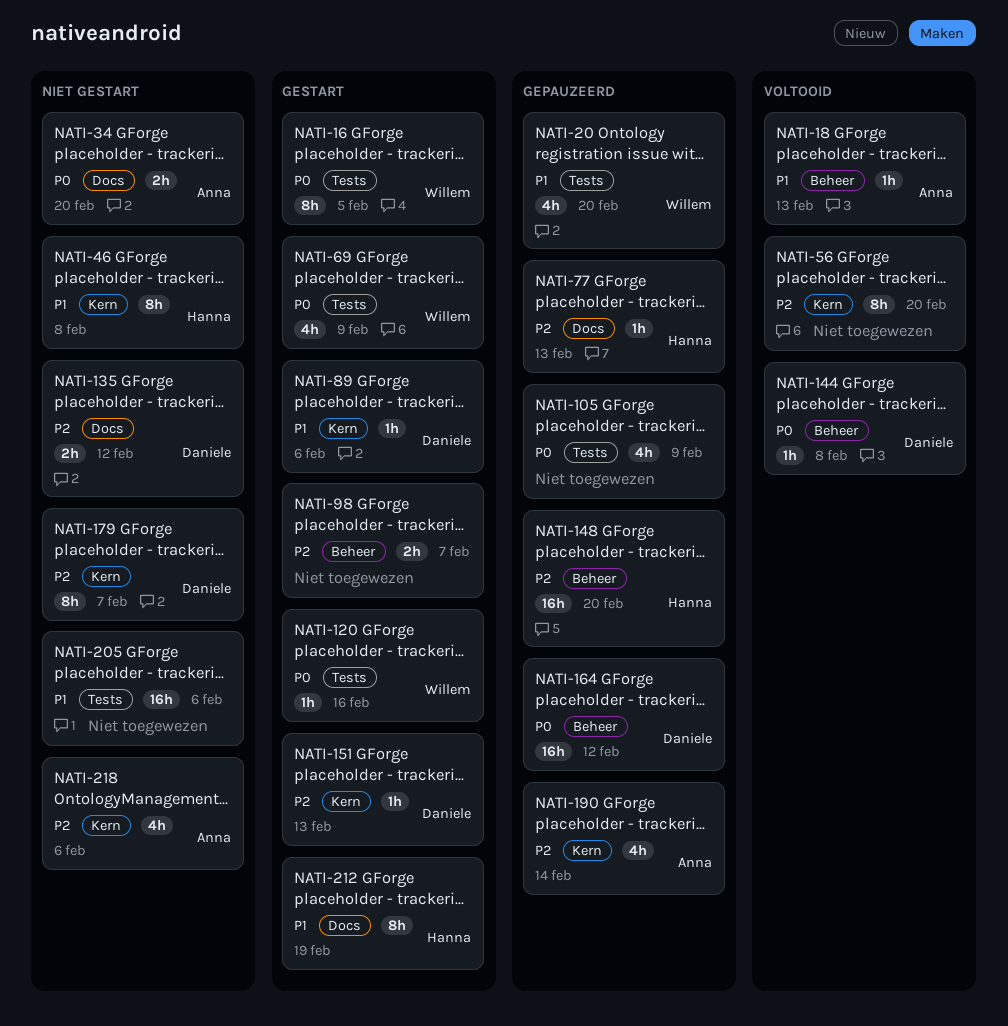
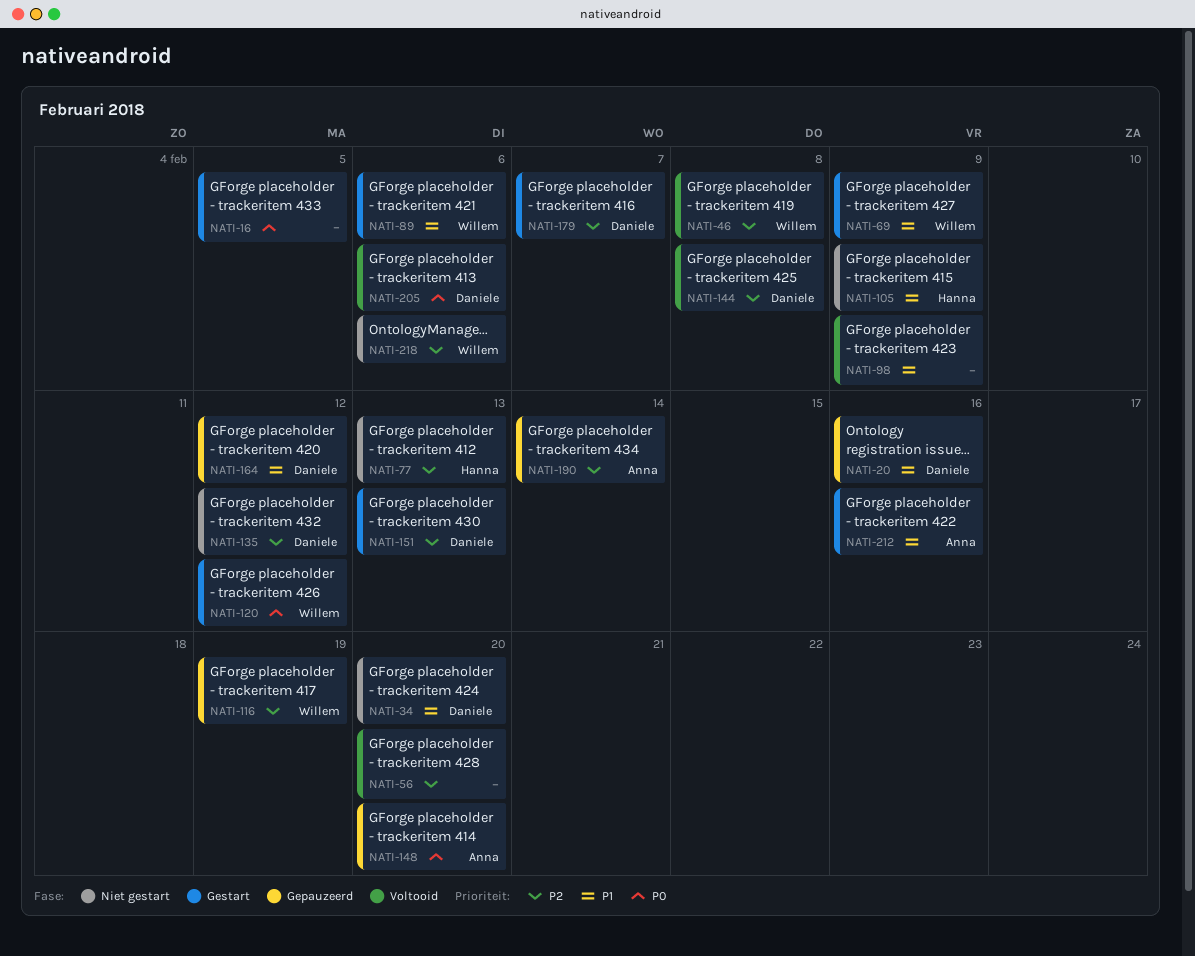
NATI-16, owner: Willem -> none
NATI-18: present -> none
NATI-20, owner: Willem -> Daniele
NATI-20, due: Feb 20 -> Feb 16
NATI-34, owner: Anna -> Daniele
NATI-34, priority: P0 -> P1
NATI-46, status: Niet gestart -> Voltooid
NATI-46, owner: Hanna -> Willem
NATI-46, priority: P1 -> P2
NATI-69, priority: P0 -> P1
NATI-77, status: Gepauzeerd -> Niet gestart
NATI-89, owner: Daniele -> Willem
NATI-98, status: Gestart -> Voltooid
NATI-98, priority: P2 -> P1
NATI-98, due: Feb 7 -> Feb 9
NATI-105, status: Gepauzeerd -> Niet gestart
NATI-105, owner: none -> Hanna
NATI-105, priority: P0 -> P1
NATI-116: none -> present
NATI-120, due: Feb 16 -> Feb 12
NATI-144, priority: P0 -> P2
NATI-148, owner: Hanna -> Anna
NATI-148, priority: P2 -> P0
NATI-164, priority: P0 -> P1
NATI-179, status: Niet gestart -> Gestart
NATI-205, status: Niet gestart -> Voltooid
NATI-205, owner: none -> Daniele
NATI-205, priority: P1 -> P0
NATI-212, owner: Hanna -> Anna
NATI-212, due: Feb 19 -> Feb 16
NATI-218, owner: Anna -> Willem

